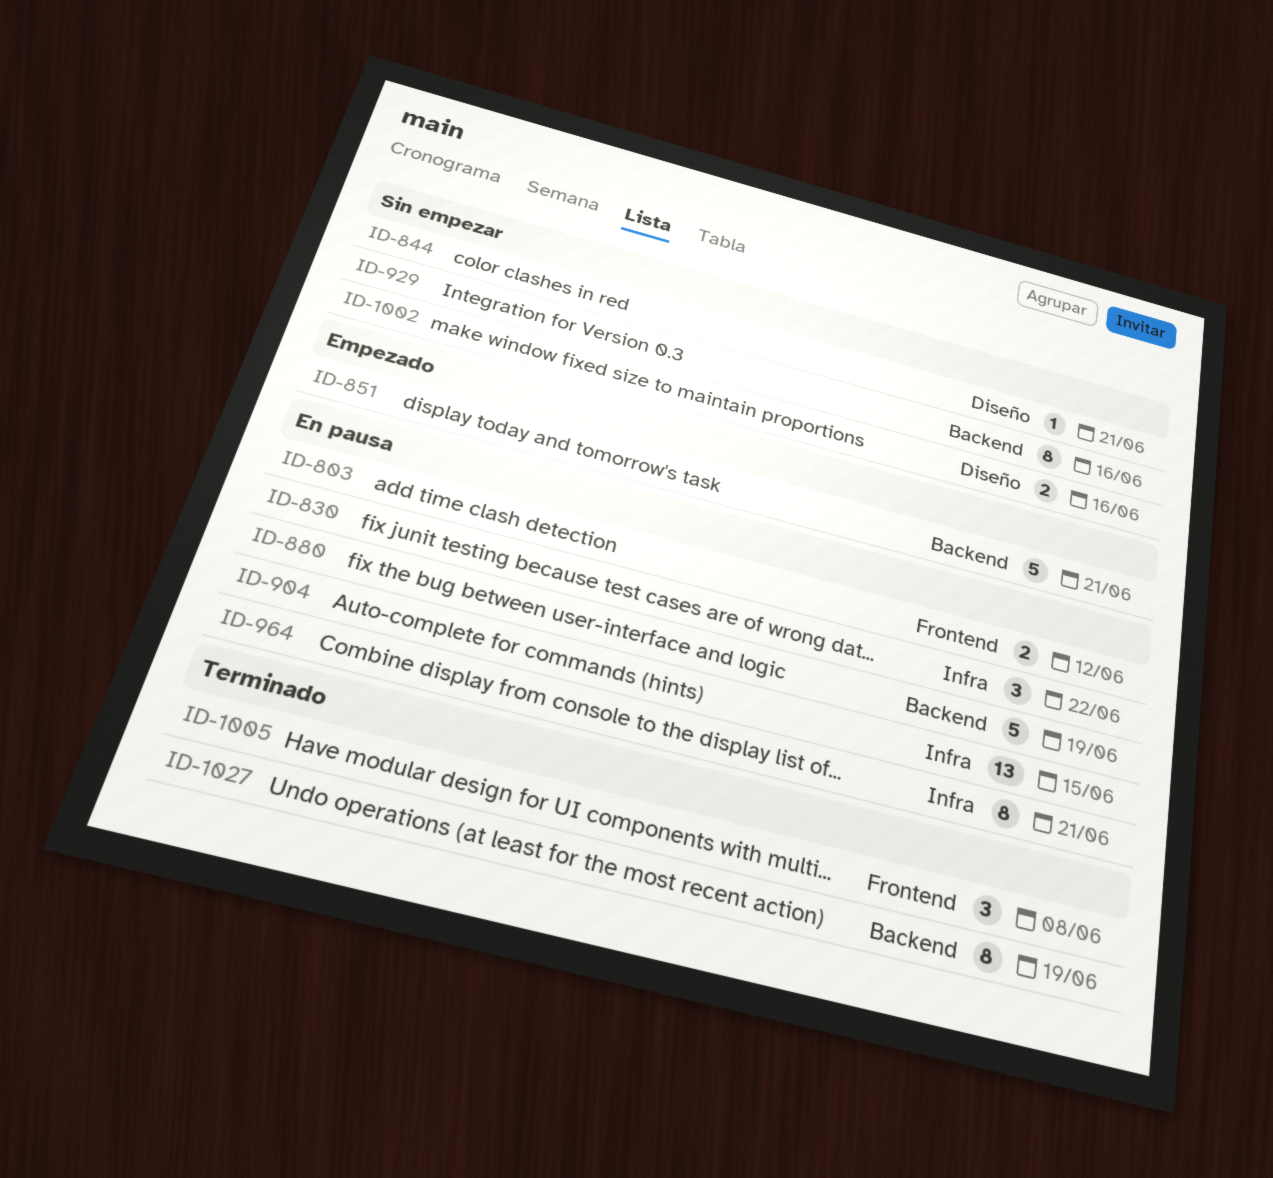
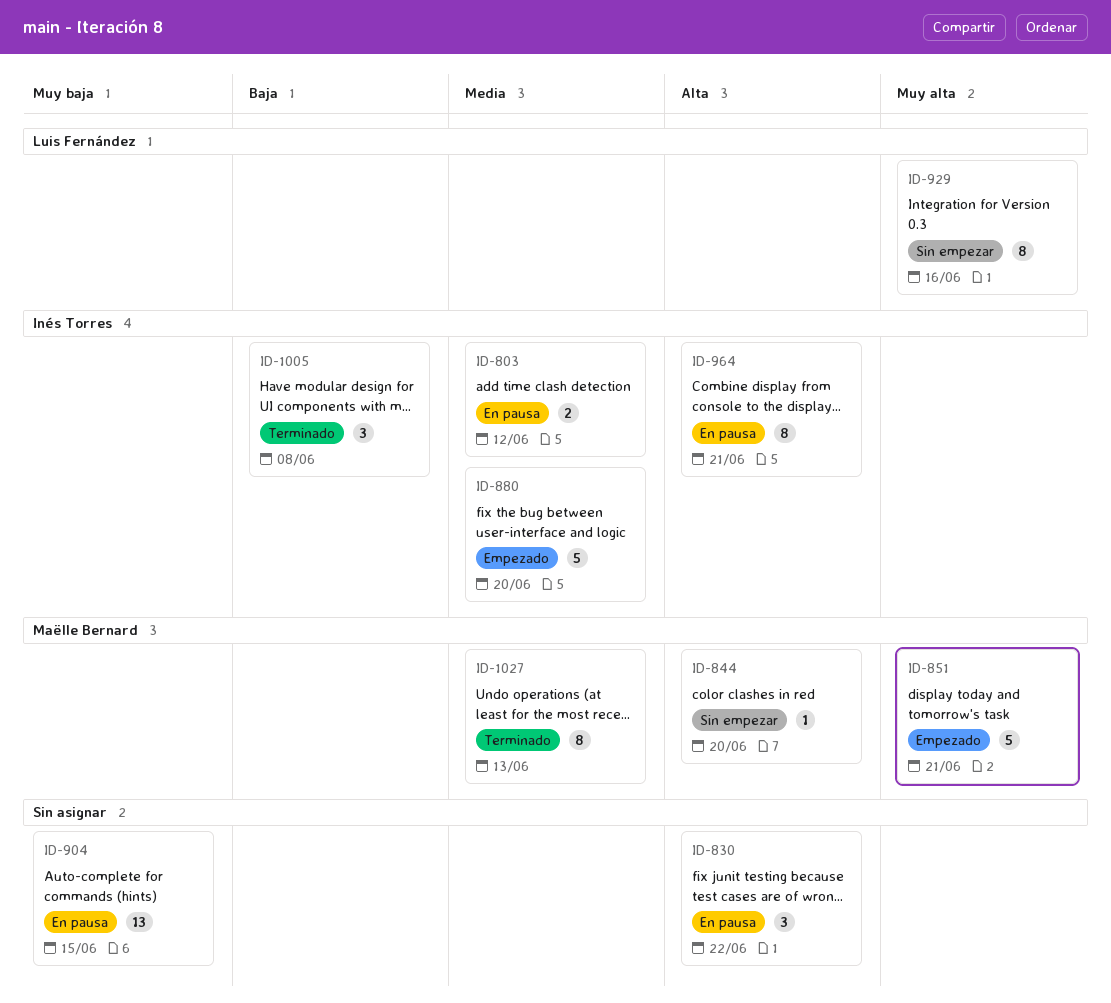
ID-844, due: Jun 21 -> Jun 20
ID-880, status: En pausa -> Empezado
ID-880, due: Jun 19 -> Jun 20
ID-1002: present -> none
ID-1027, due: Jun 19 -> Jun 13

